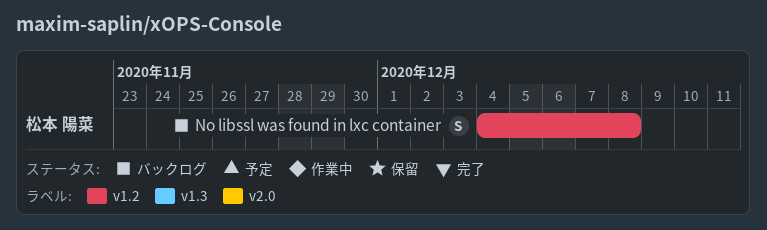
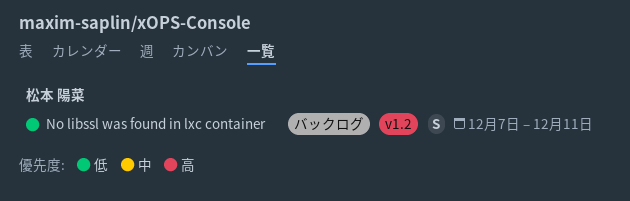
No libssl was found in lxc container, start: Dec 4 -> Dec 7
No libssl was found in lxc container, due: Dec 8 -> Dec 11

